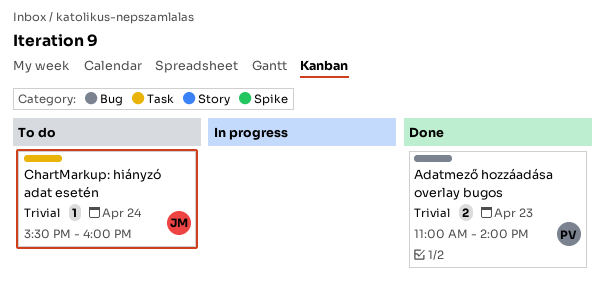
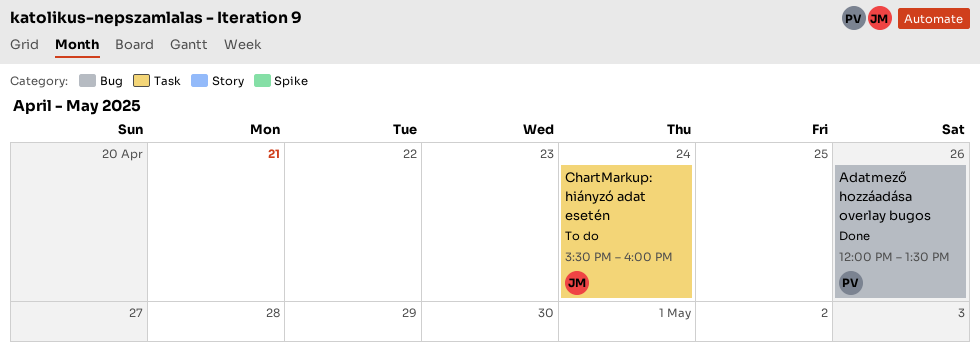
Adatmező hozzáadása overlay bugos, day: Apr 23 -> Apr 26
Adatmező hozzáadása overlay bugos, begins: 11:00 -> 12:00
Adatmező hozzáadása overlay bugos, ends: 14:00 -> 13:30

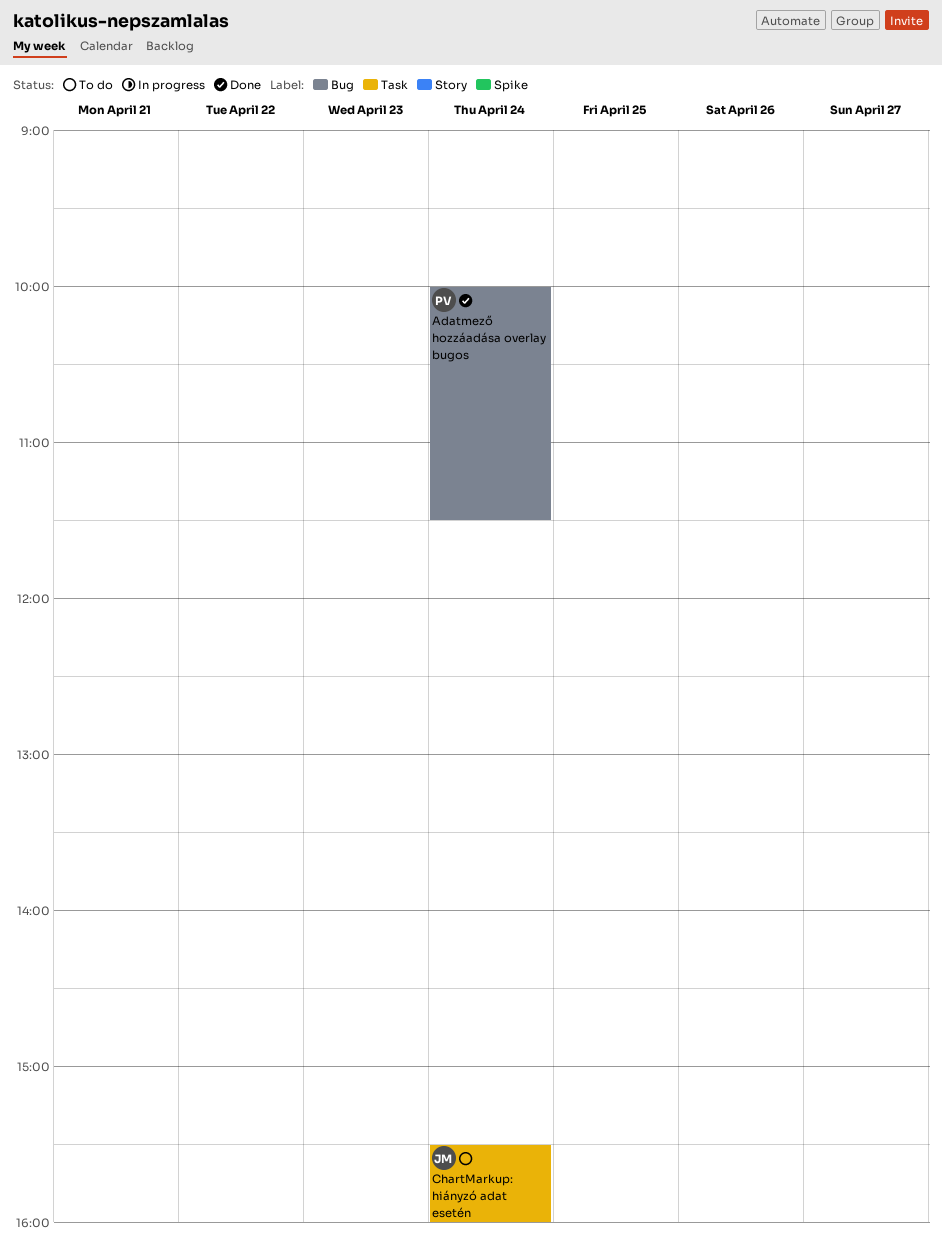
Adatmező hozzáadása overlay bugos, day: Apr 26 -> Apr 24
Adatmező hozzáadása overlay bugos, begins: 12:00 -> 10:00
Adatmező hozzáadása overlay bugos, ends: 13:30 -> 11:30

